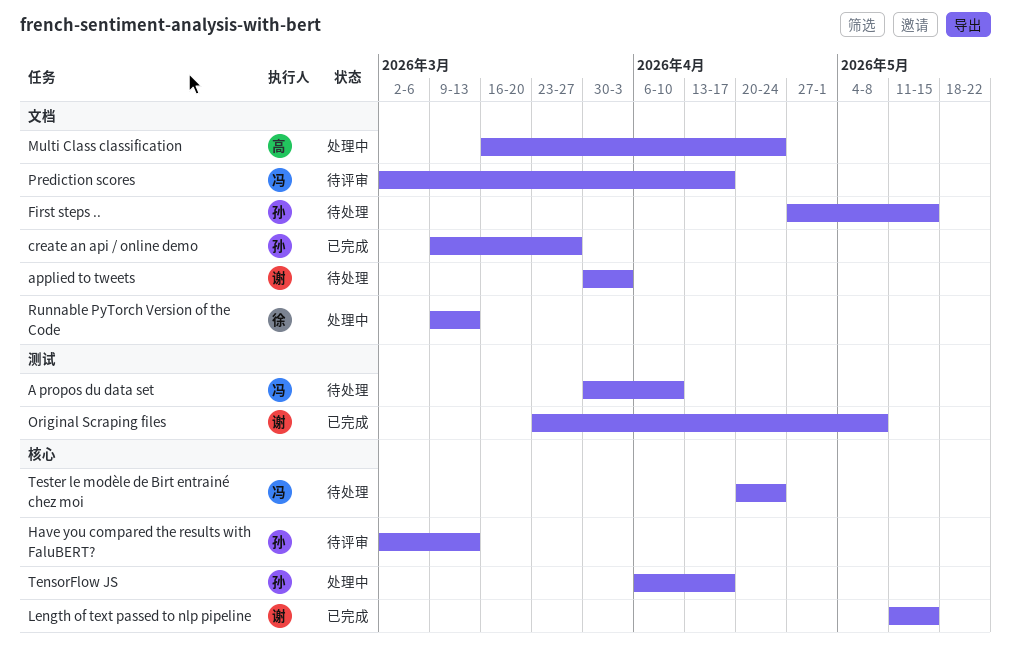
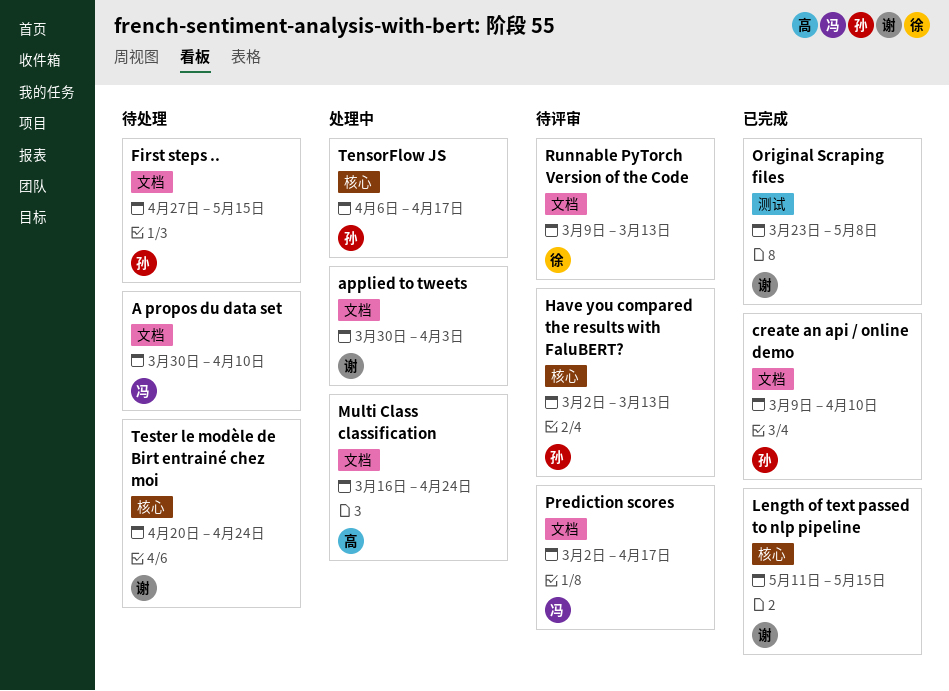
A propos du data set, label: 测试 -> 文档
applied to tweets, status: 待处理 -> 处理中
create an api / online demo, due: Mar 27 -> Apr 10
Runnable PyTorch Version of the Code, status: 处理中 -> 待评审
Tester le modèle de Birt entrainé chez moi, owner: 冯 -> 谢

